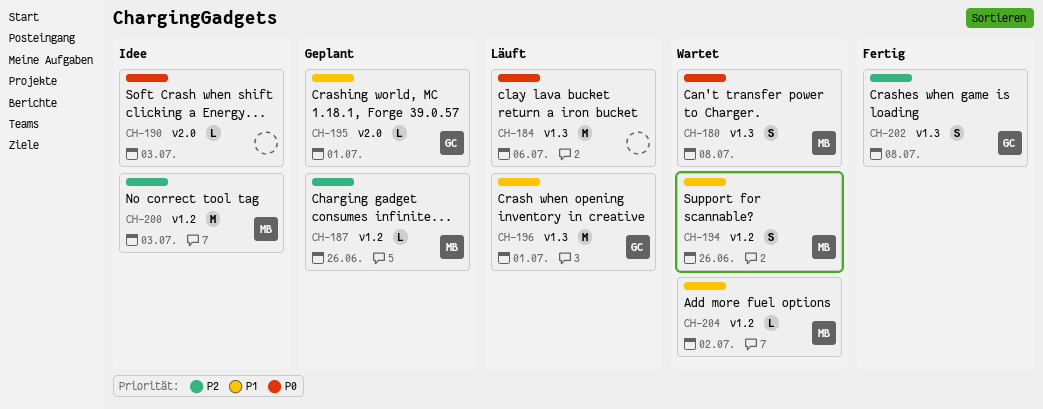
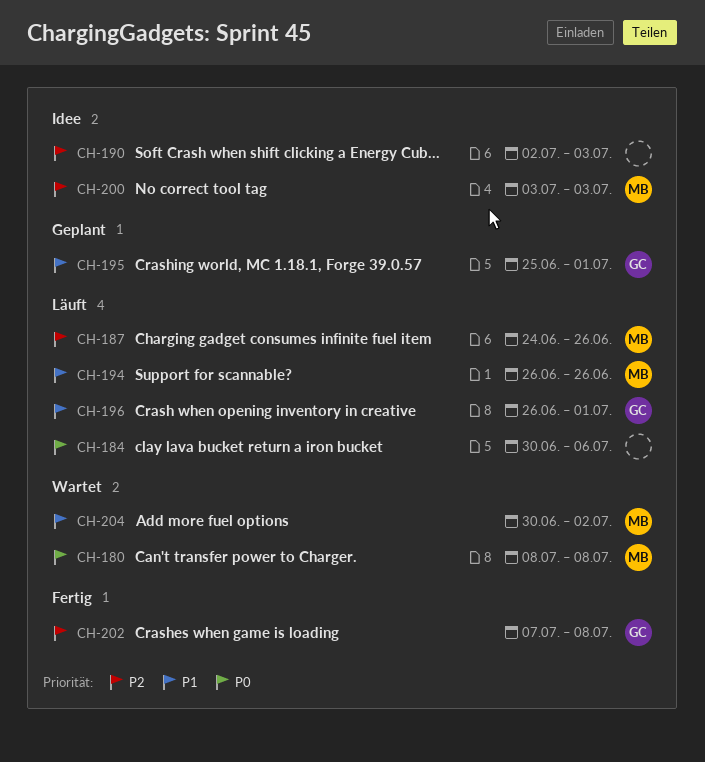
CH-187, status: Geplant -> Läuft
CH-190, priority: P0 -> P2
CH-194, status: Wartet -> Läuft

